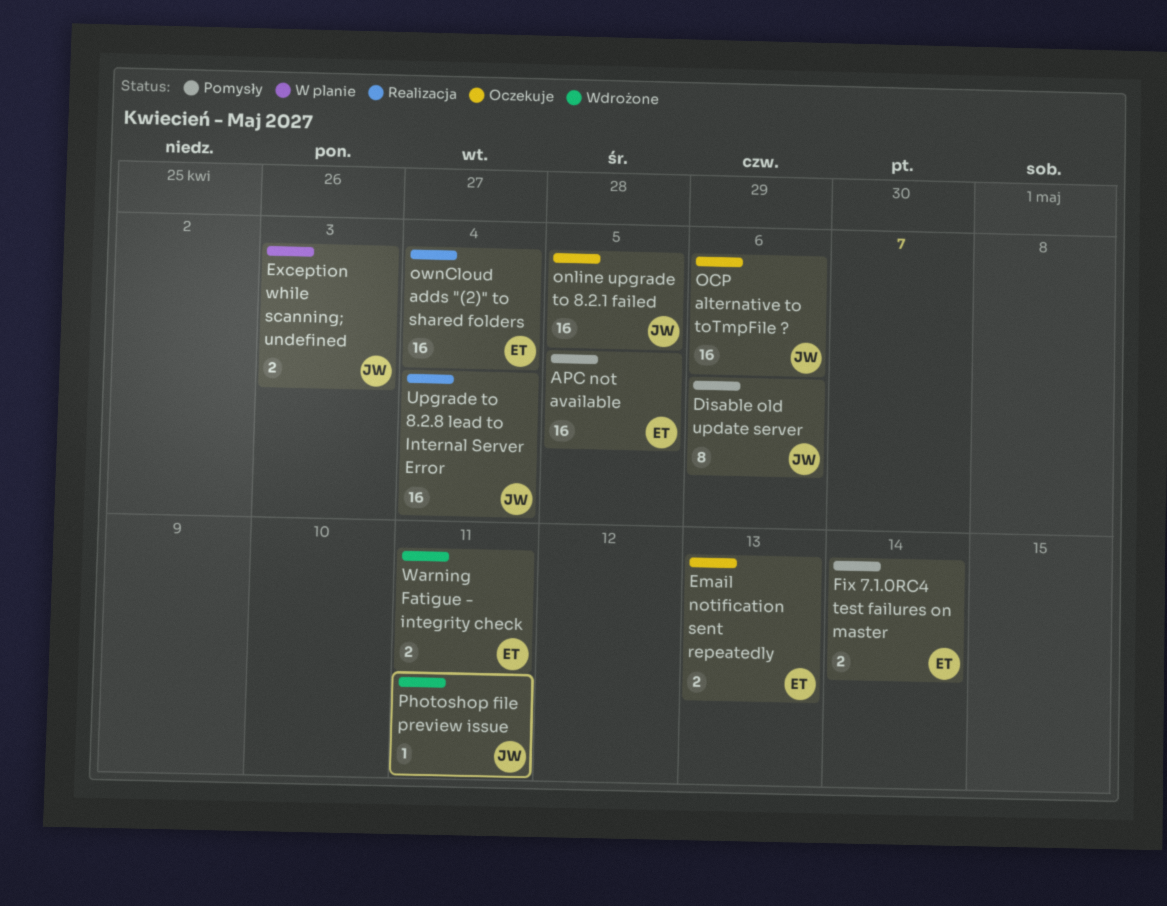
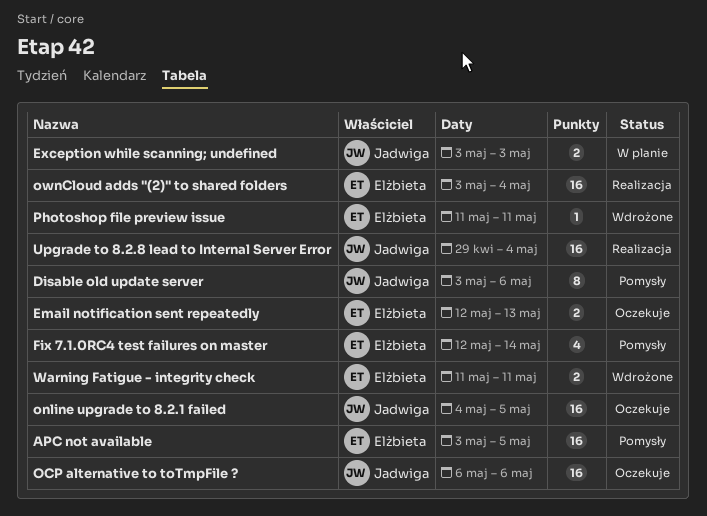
Fix 7.1.0RC4 test failures on master, estimate: 2 -> 4
Photoshop file preview issue, owner: Jadwiga -> Elżbieta

